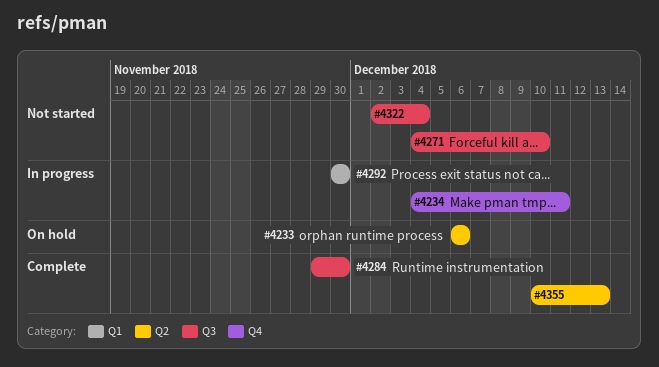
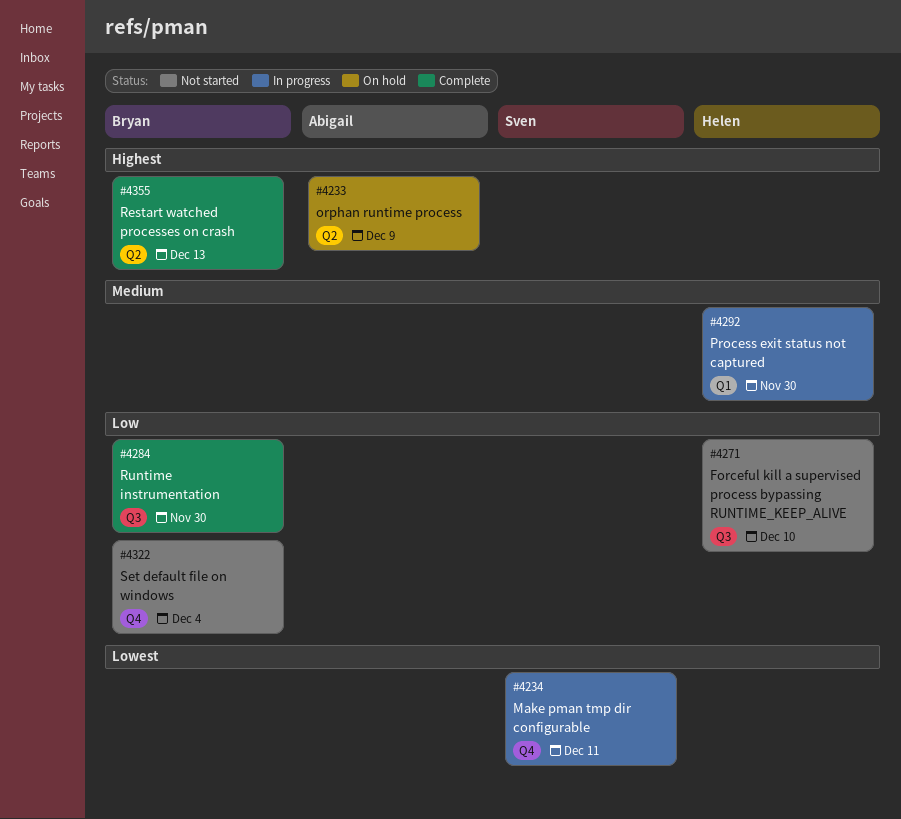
#4233, due: Dec 6 -> Dec 9
#4322, label: Q3 -> Q4

